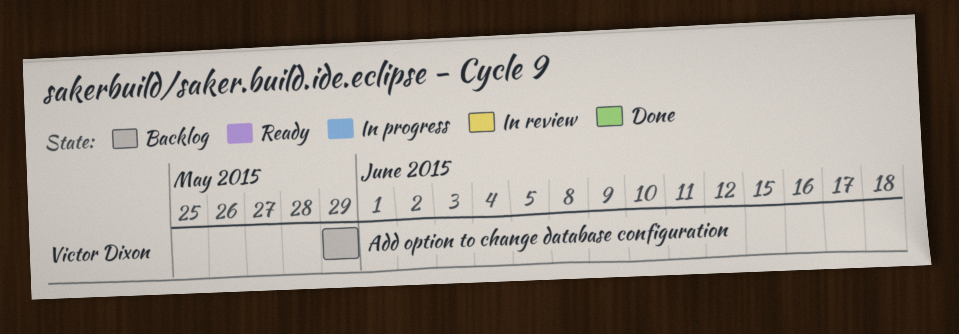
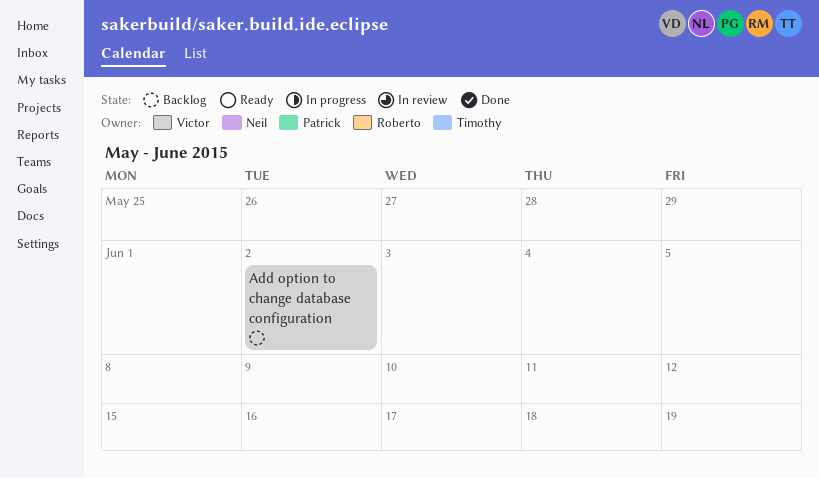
Add option to change database configuration, due: May 29 -> Jun 2

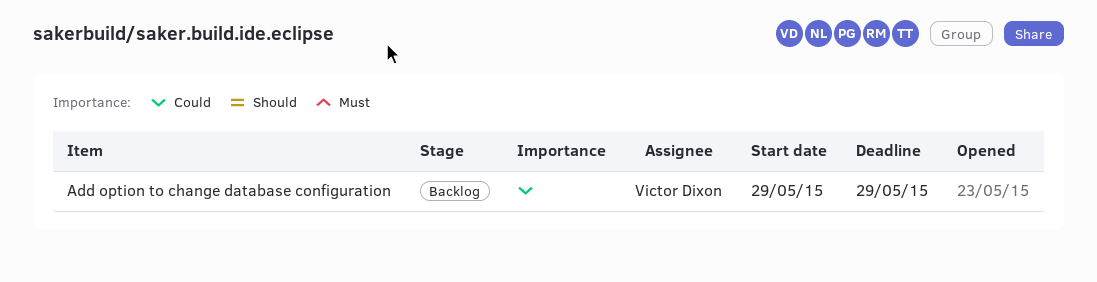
Add option to change database configuration, due: Jun 2 -> May 29

